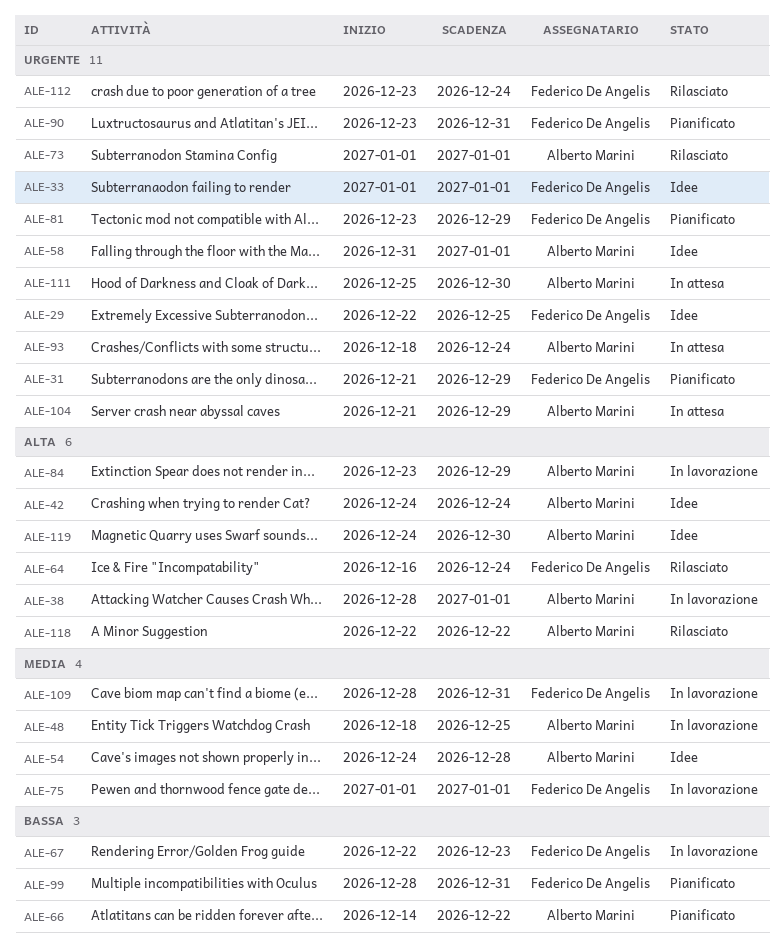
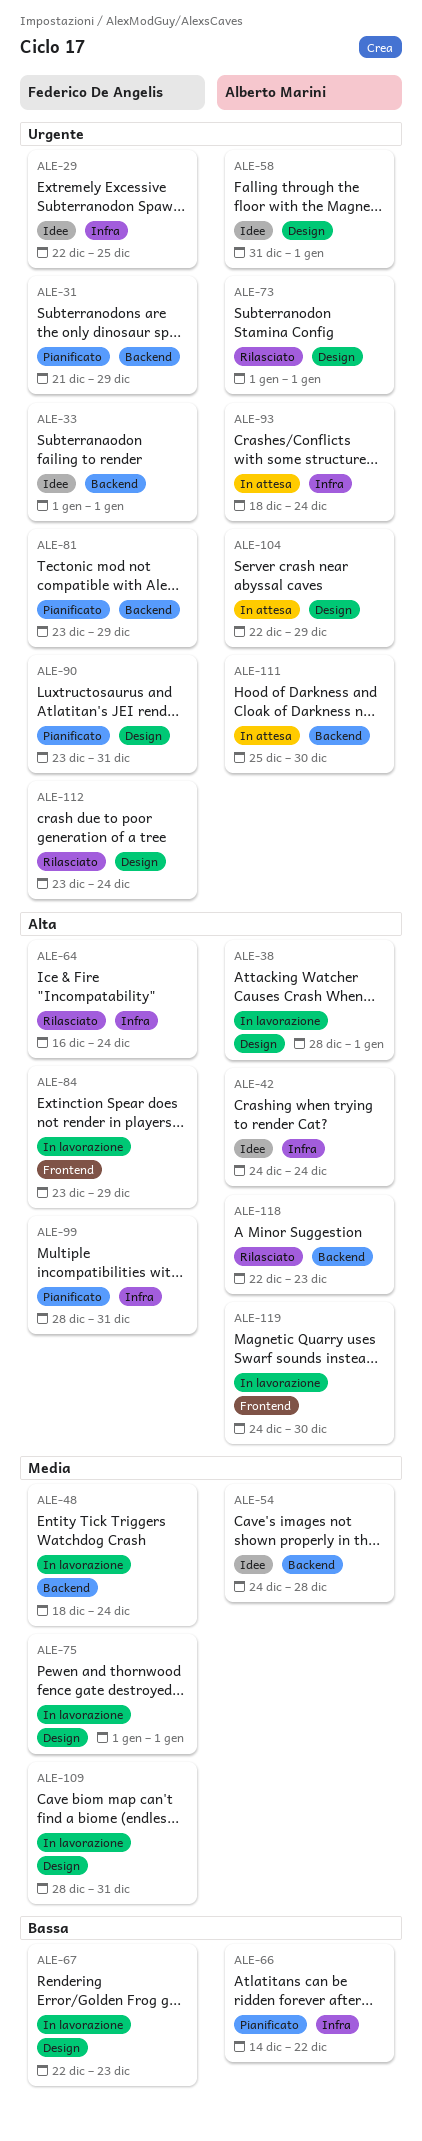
ALE-48, owner: Alberto Marini -> Federico De Angelis
ALE-48, due: Dec 25 -> Dec 24
ALE-84, owner: Alberto Marini -> Federico De Angelis
ALE-99, priority: Bassa -> Alta
ALE-104, start: Dec 21 -> Dec 22
ALE-118, due: Dec 22 -> Dec 23
ALE-119, status: Idee -> In lavorazione

